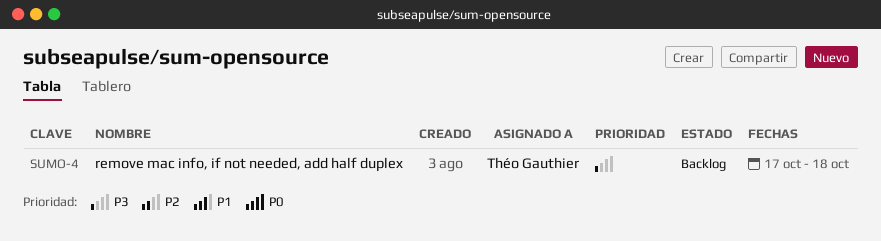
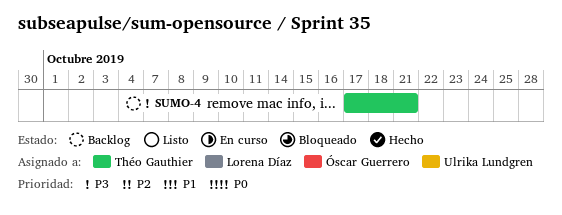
SUMO-4, due: Oct 18 -> Oct 21

